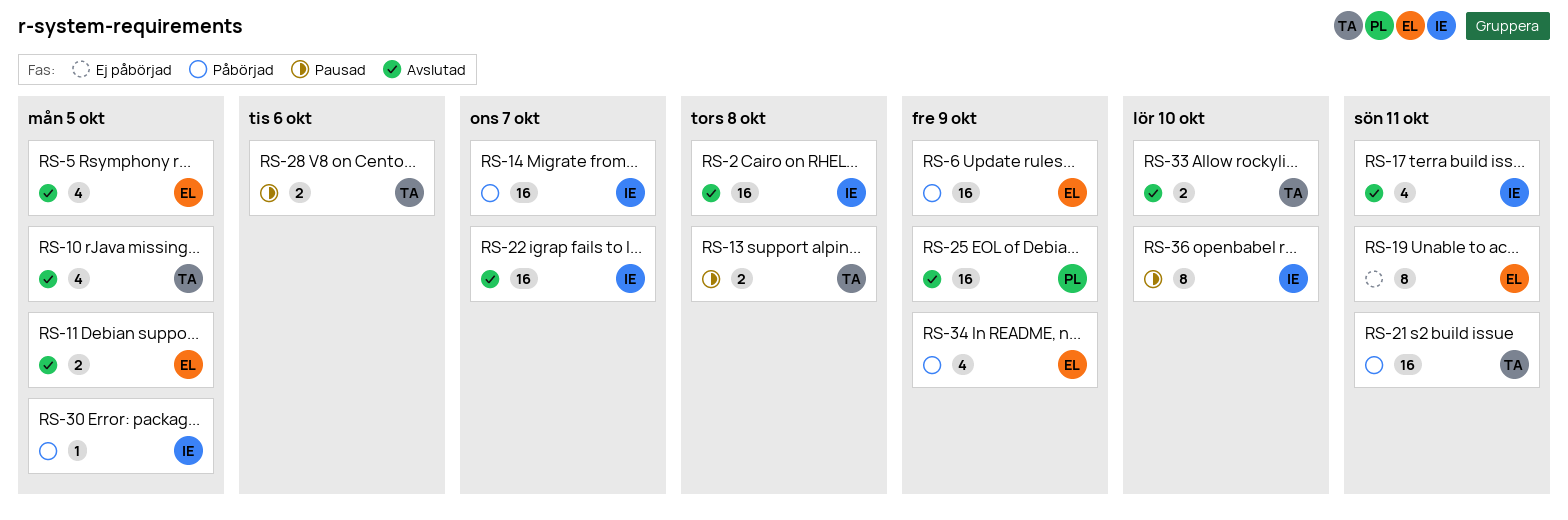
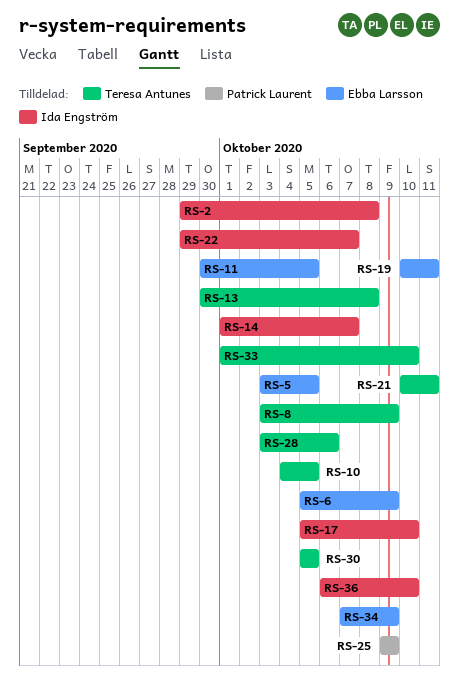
RS-8: none -> present
RS-17, due: Oct 11 -> Oct 10
RS-30, owner: Ida Engström -> Teresa Antunes

